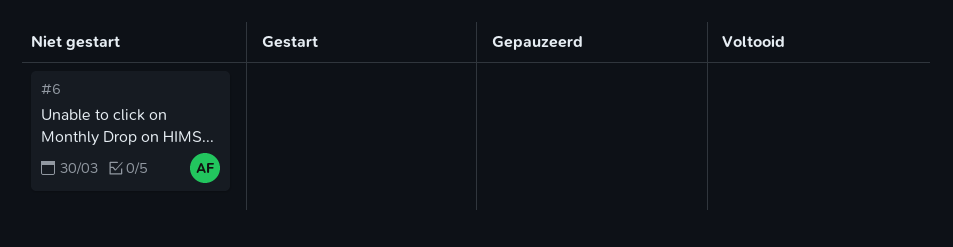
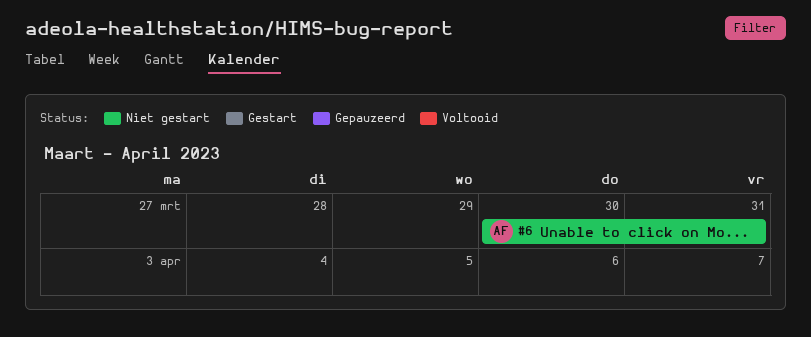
#6, due: Mar 30 -> Mar 31

